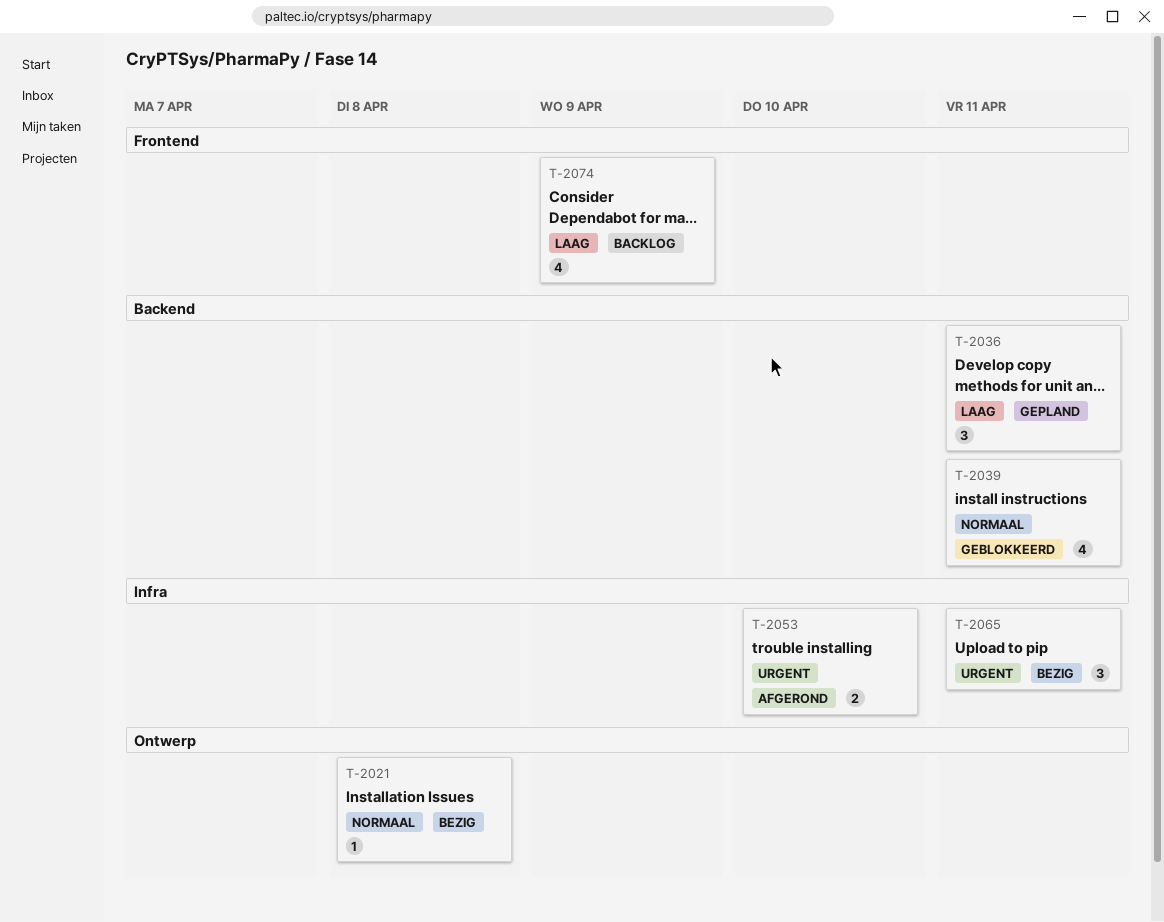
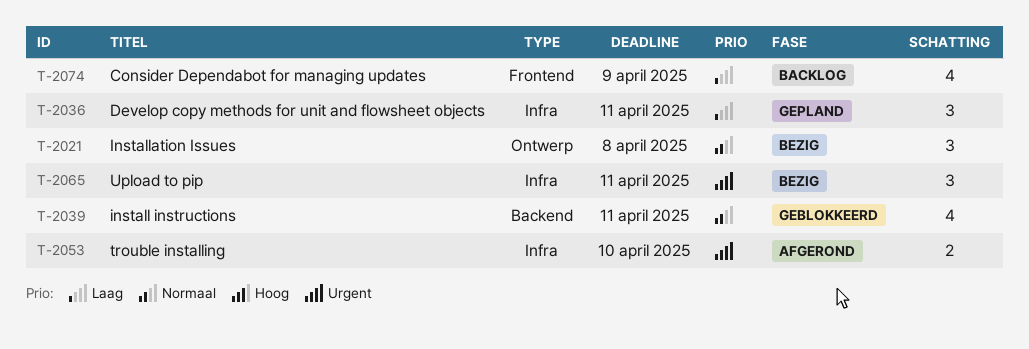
T-2021, estimate: 1 -> 3
T-2036, label: Backend -> Infra

